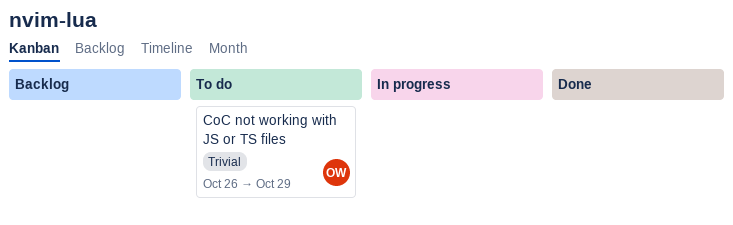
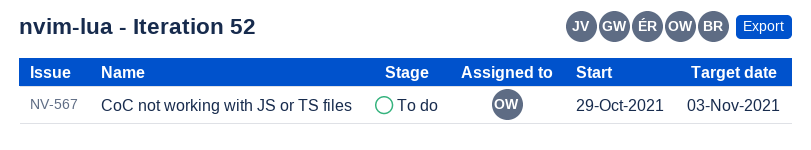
CoC not working with JS or TS files, start: Oct 26 -> Oct 29
CoC not working with JS or TS files, due: Oct 29 -> Nov 3

